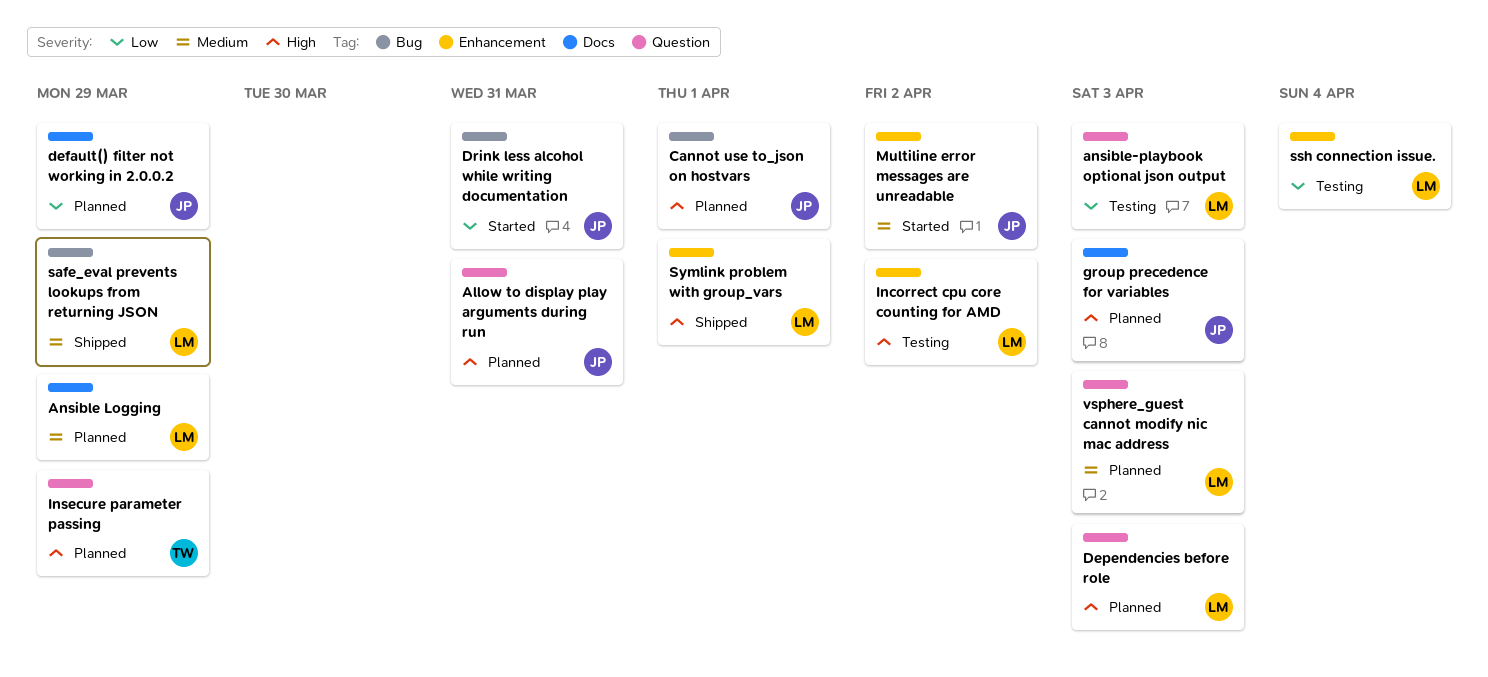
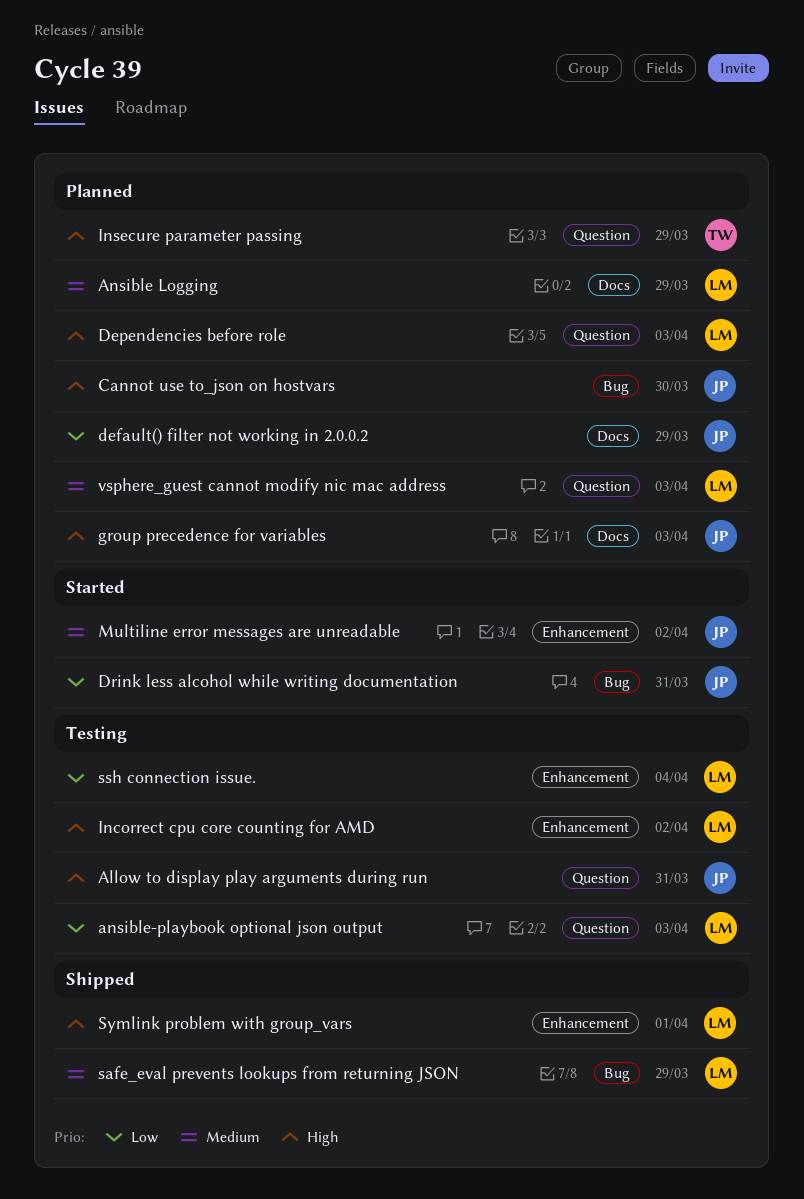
Allow to display play arguments during run, status: Planned -> Testing
Cannot use to_json on hostvars, due: Apr 1 -> Mar 30

